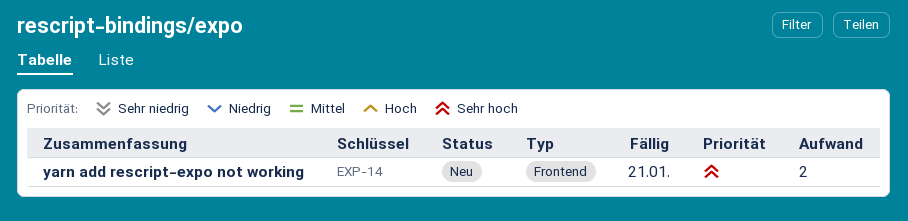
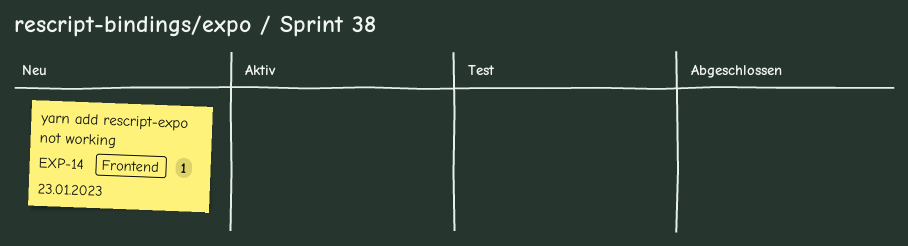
EXP-14, estimate: 2 -> 1
EXP-14, due: Jan 21 -> Jan 23

